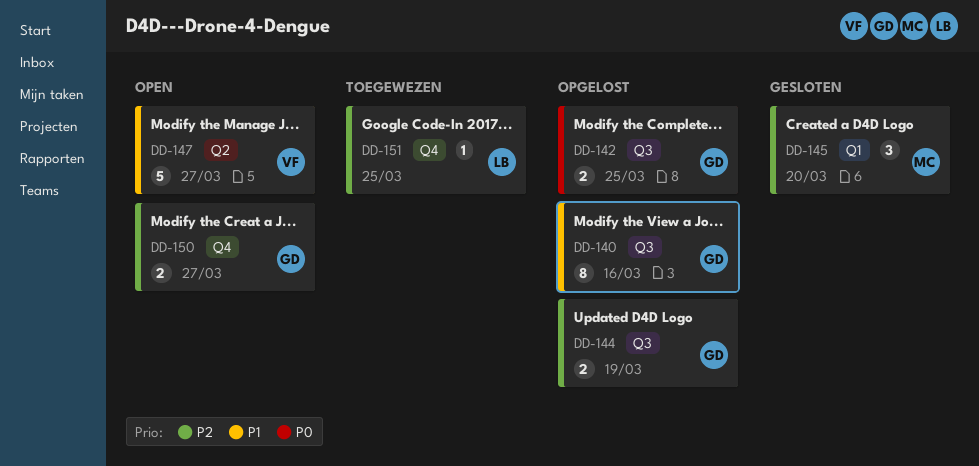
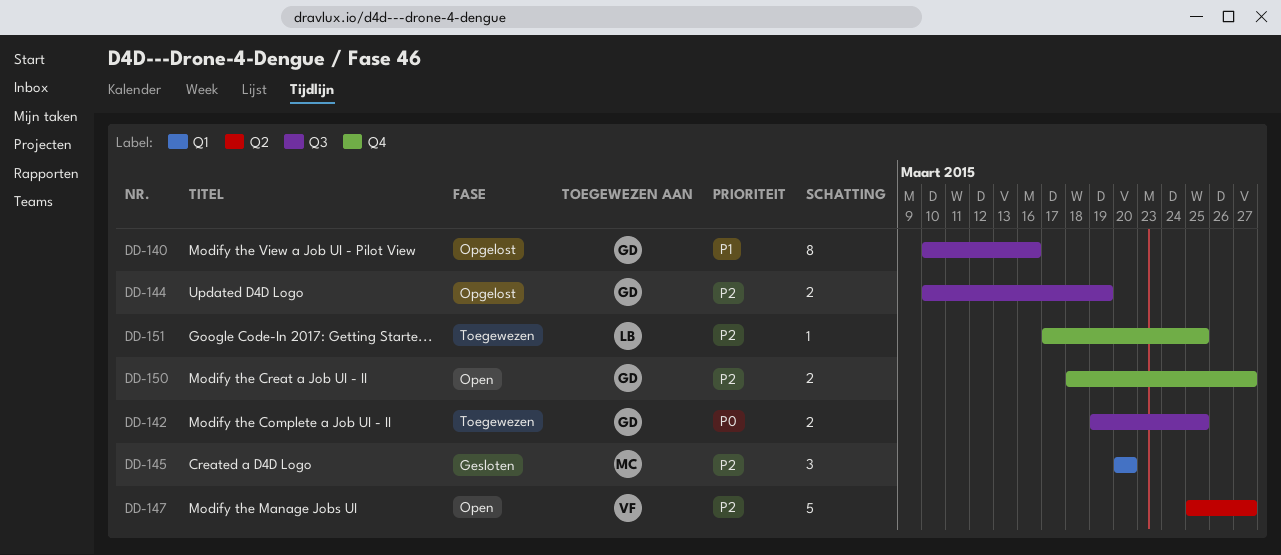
DD-142, status: Opgelost -> Toegewezen
DD-147, priority: P1 -> P2

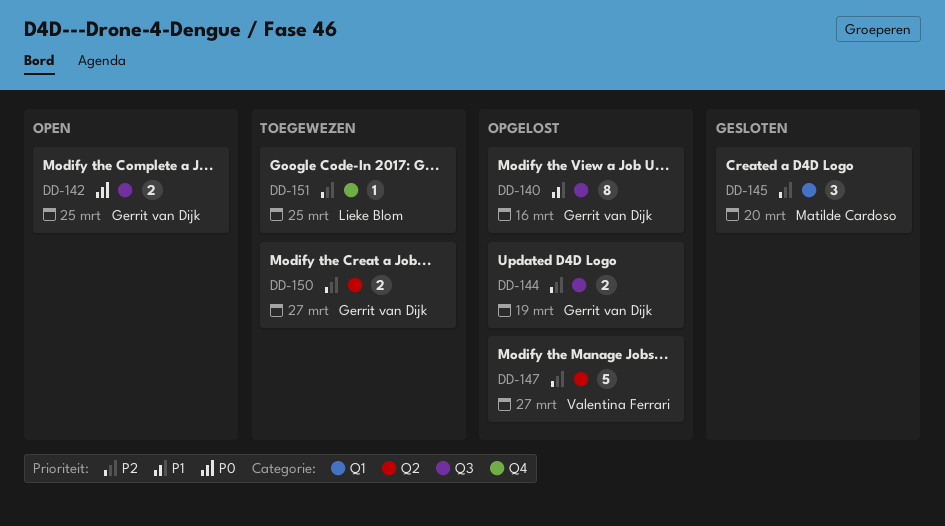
DD-142, status: Toegewezen -> Open
DD-147, status: Open -> Opgelost
DD-150, status: Open -> Toegewezen
DD-150, label: Q4 -> Q2

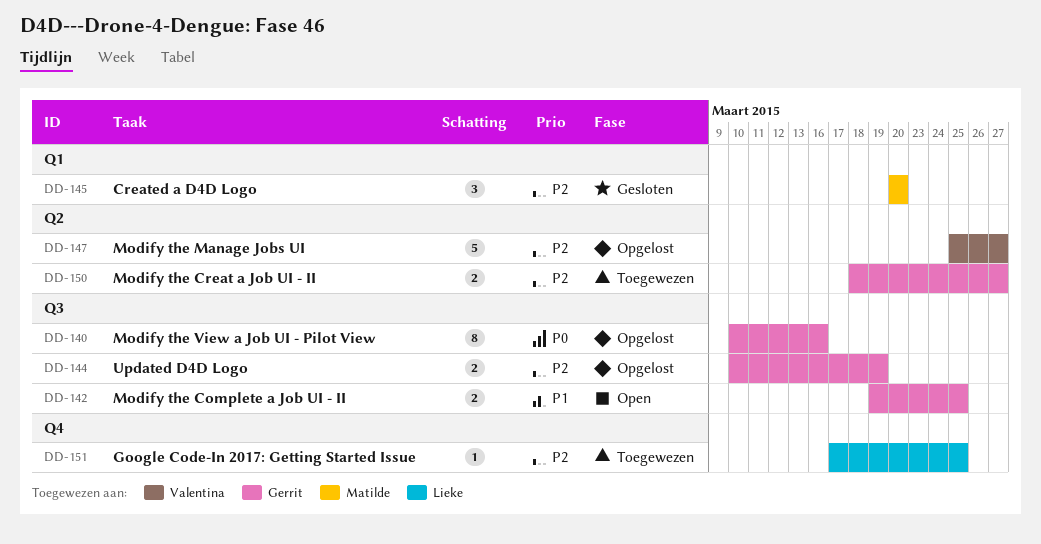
DD-140, priority: P1 -> P0
DD-142, priority: P0 -> P1

